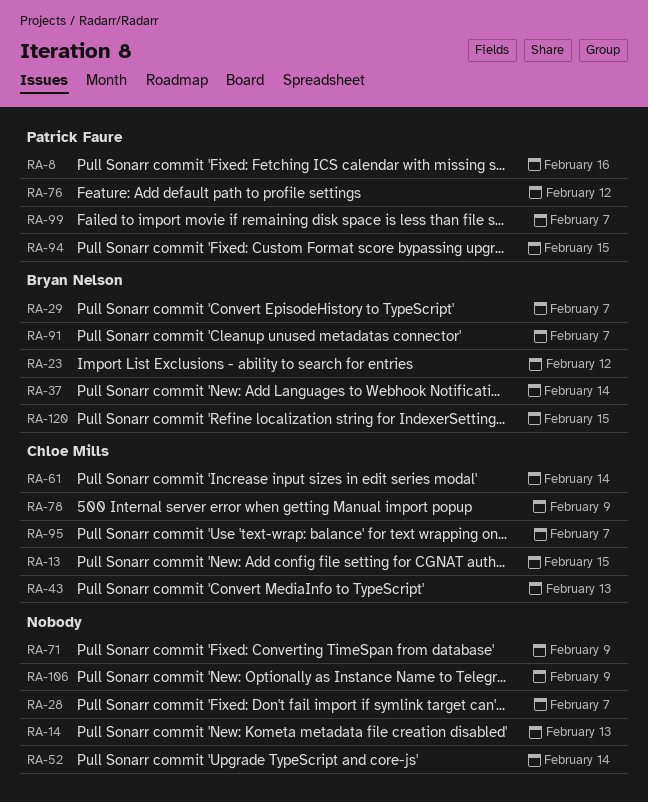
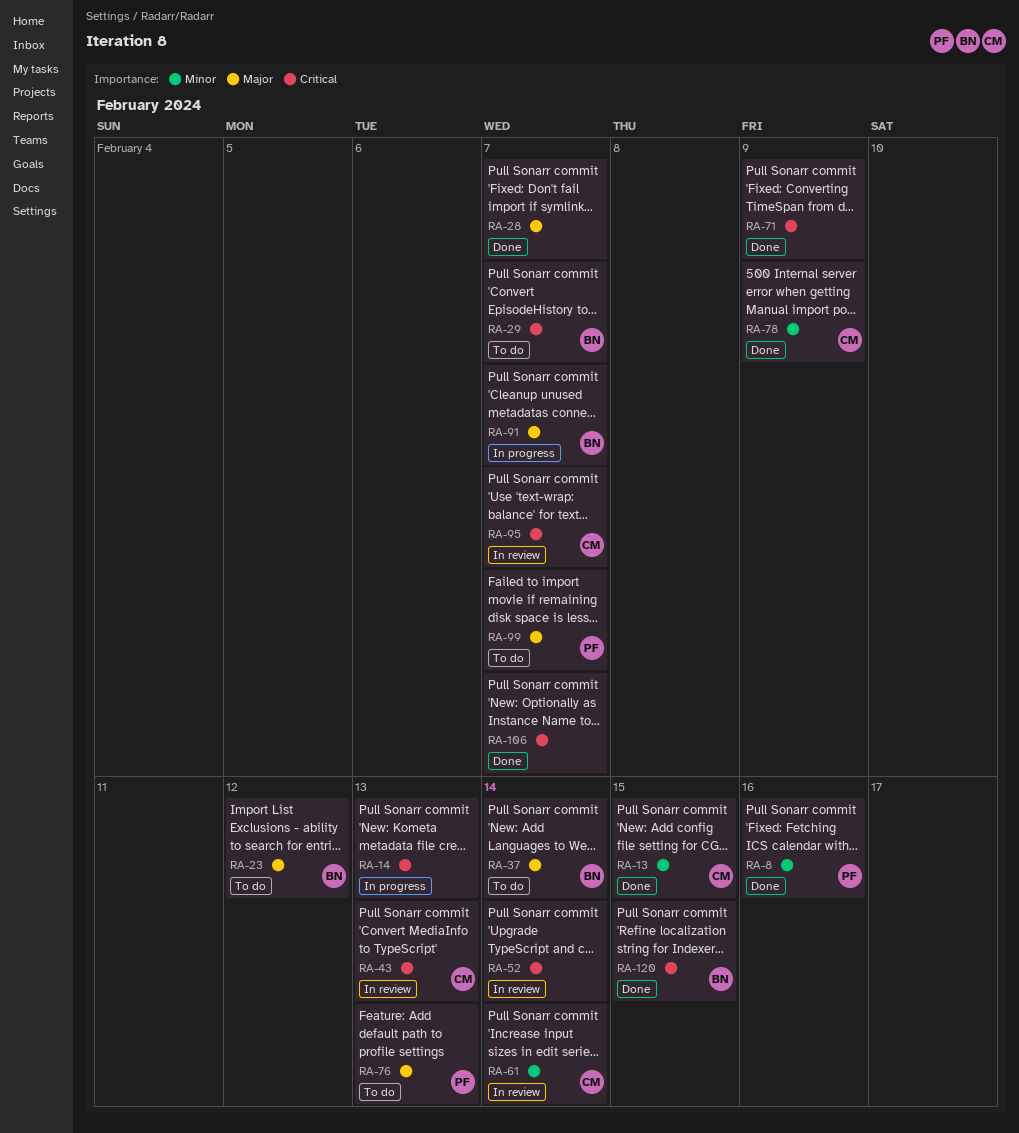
RA-76, due: Feb 12 -> Feb 13
RA-94: present -> none
RA-106, due: Feb 9 -> Feb 7

